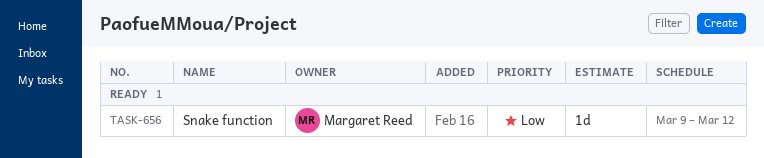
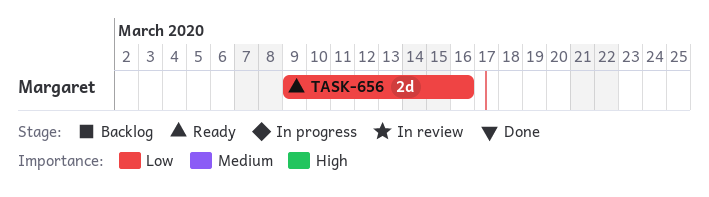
TASK-656, estimate: 1d -> 2d
TASK-656, due: Mar 12 -> Mar 16

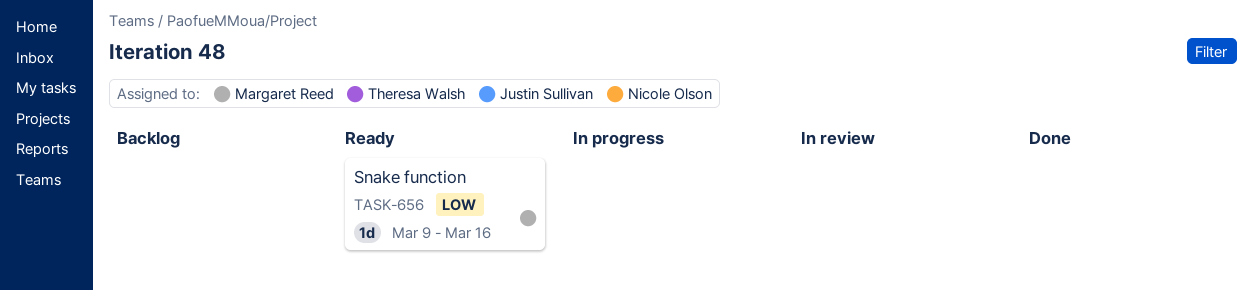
TASK-656, estimate: 2d -> 1d

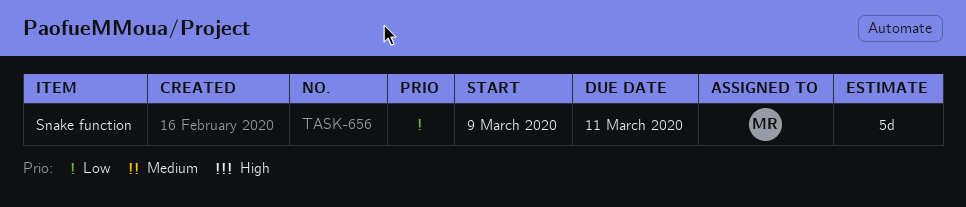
TASK-656, estimate: 1d -> 5d
TASK-656, due: Mar 16 -> Mar 11

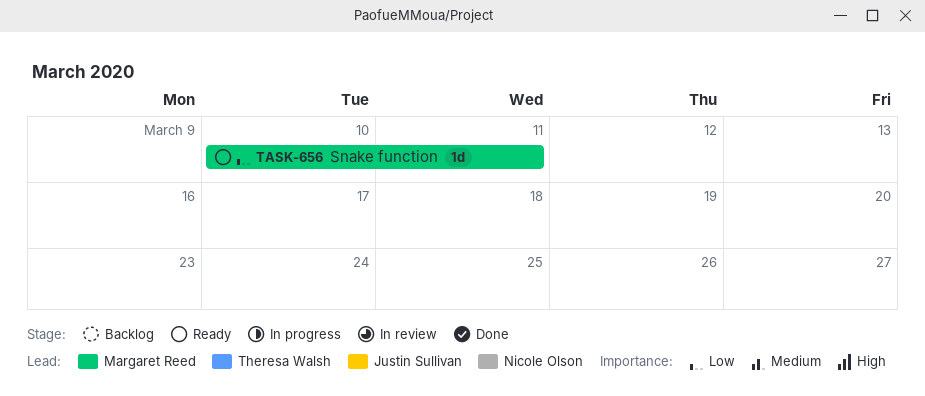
TASK-656, estimate: 5d -> 1d
TASK-656, start: Mar 9 -> Mar 10

